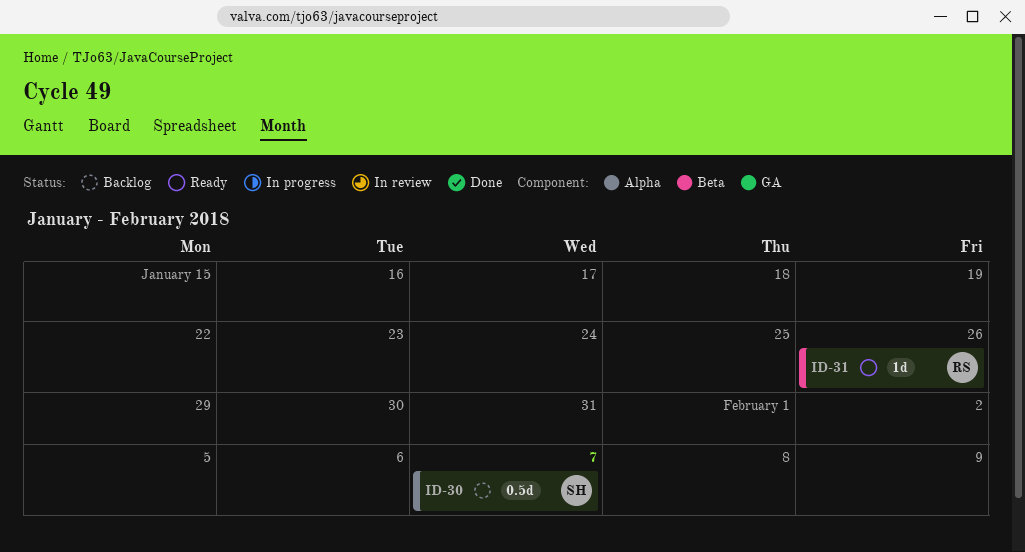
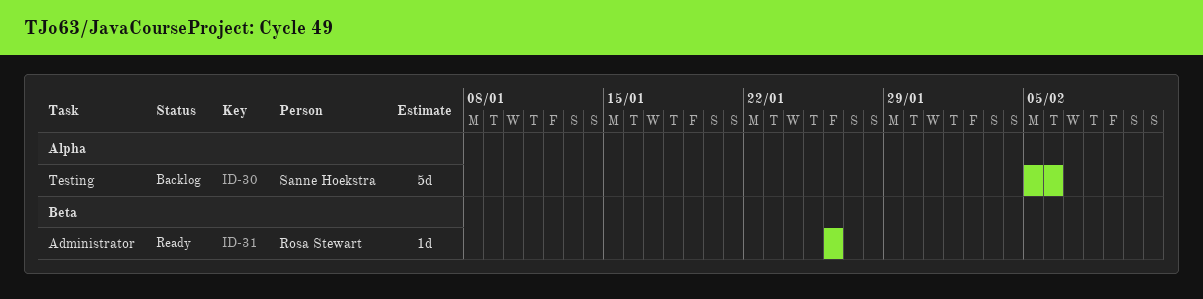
ID-30, estimate: 0.5d -> 5d
ID-30, due: Feb 7 -> Feb 6

